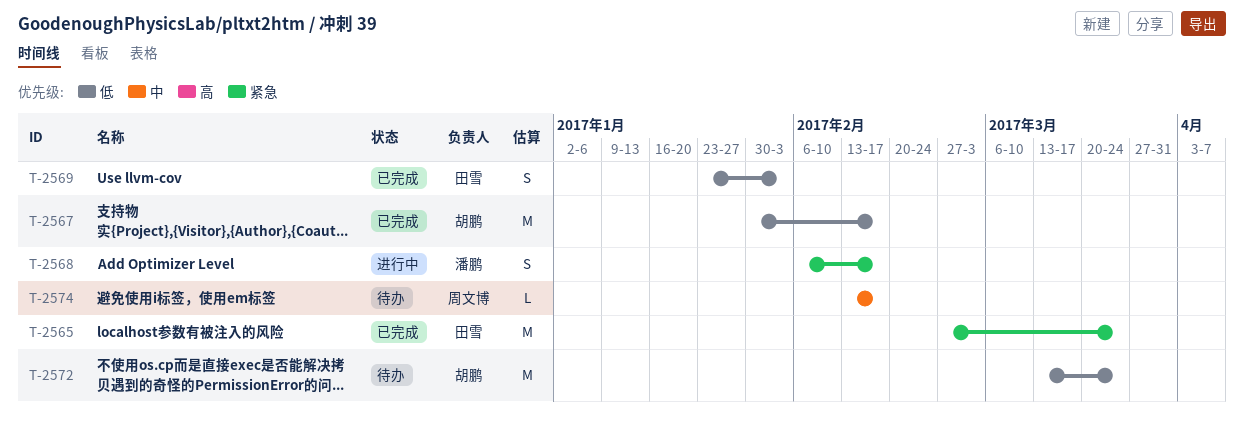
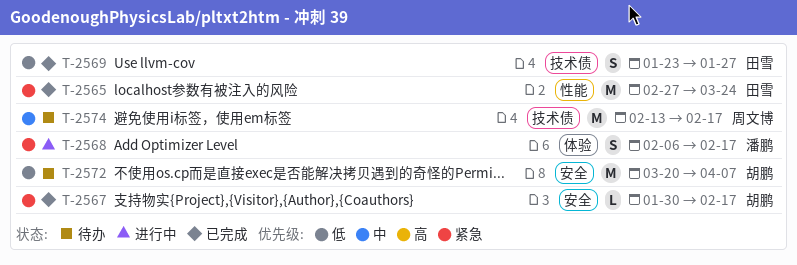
T-2567, priority: 低 -> 紧急
T-2567, estimate: M -> L
T-2569, due: Feb 3 -> Jan 27
T-2572, start: Mar 13 -> Mar 20
T-2572, due: Mar 24 -> Apr 7
T-2574, estimate: L -> M

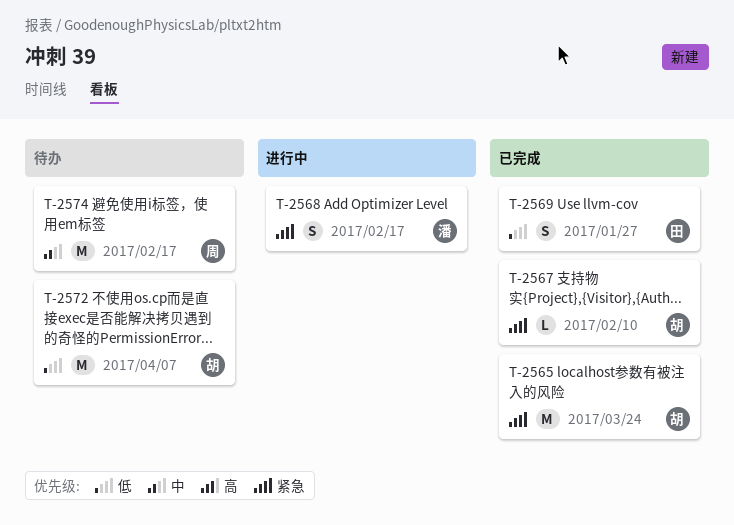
T-2565, owner: 田雪 -> 胡鹏
T-2567, due: Feb 17 -> Feb 10

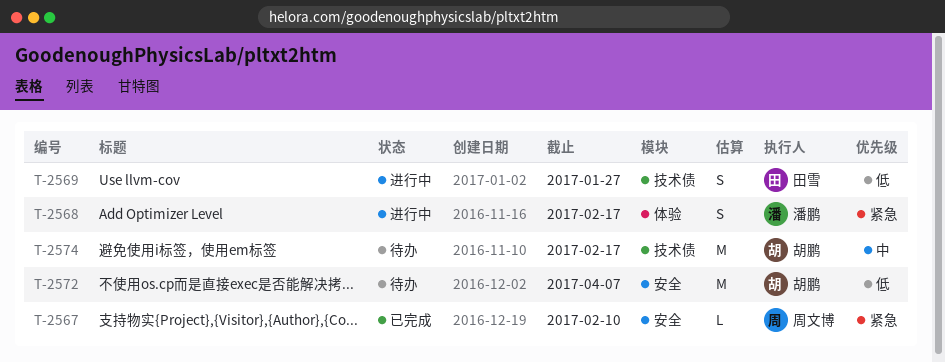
T-2565: present -> none
T-2567, owner: 胡鹏 -> 周文博
T-2569, status: 已完成 -> 进行中
T-2574, owner: 周文博 -> 胡鹏

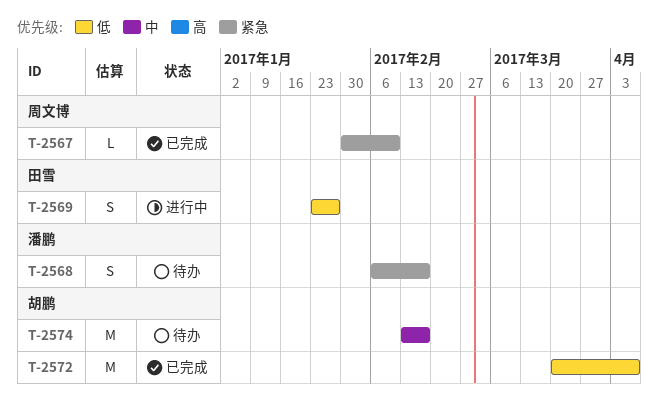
T-2568, status: 进行中 -> 待办
T-2572, status: 待办 -> 已完成

